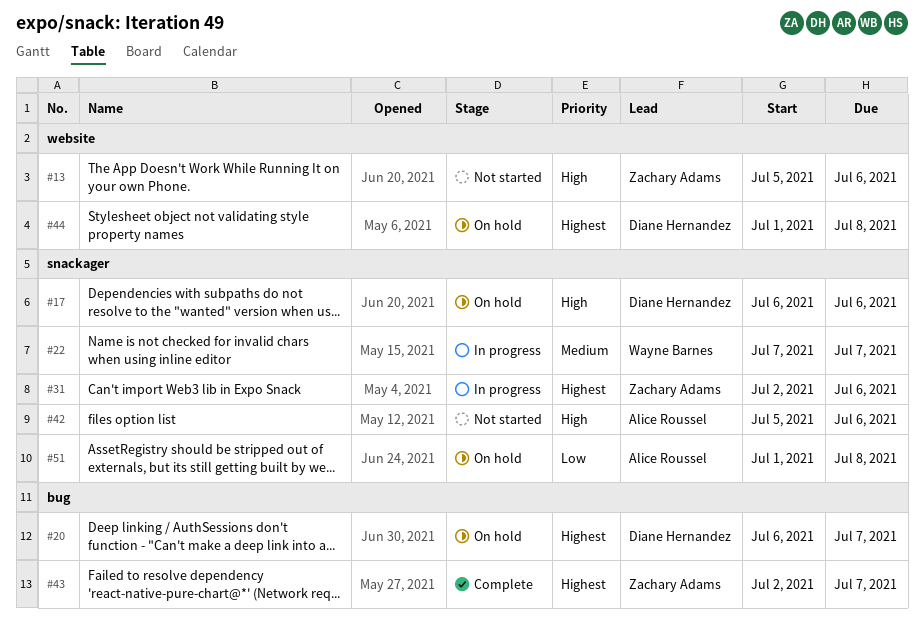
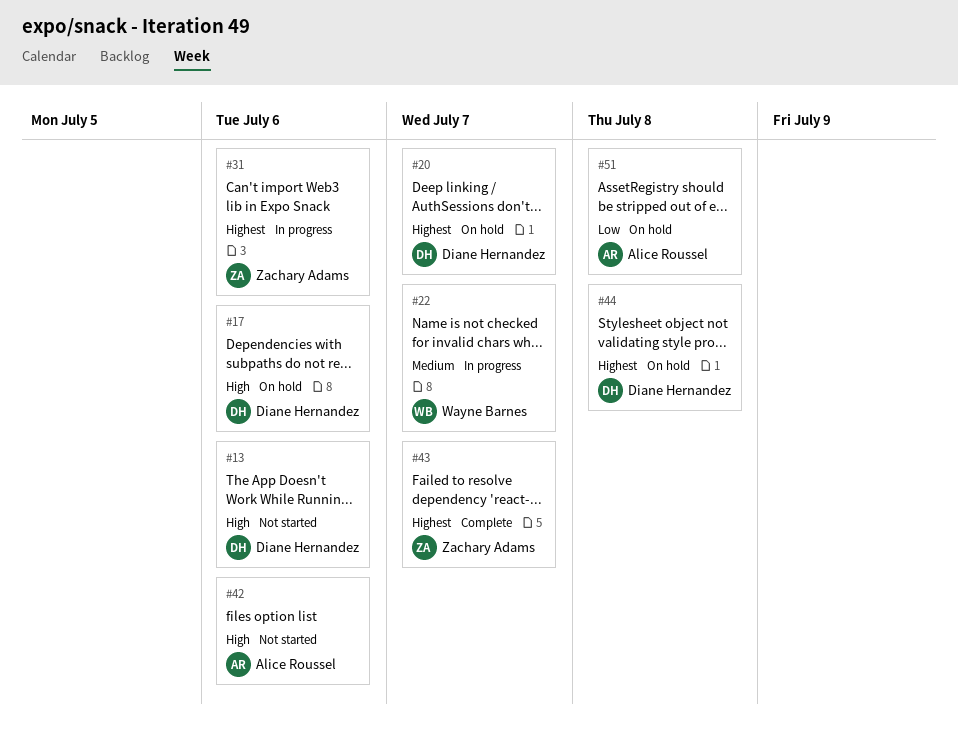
#13, owner: Zachary Adams -> Diane Hernandez

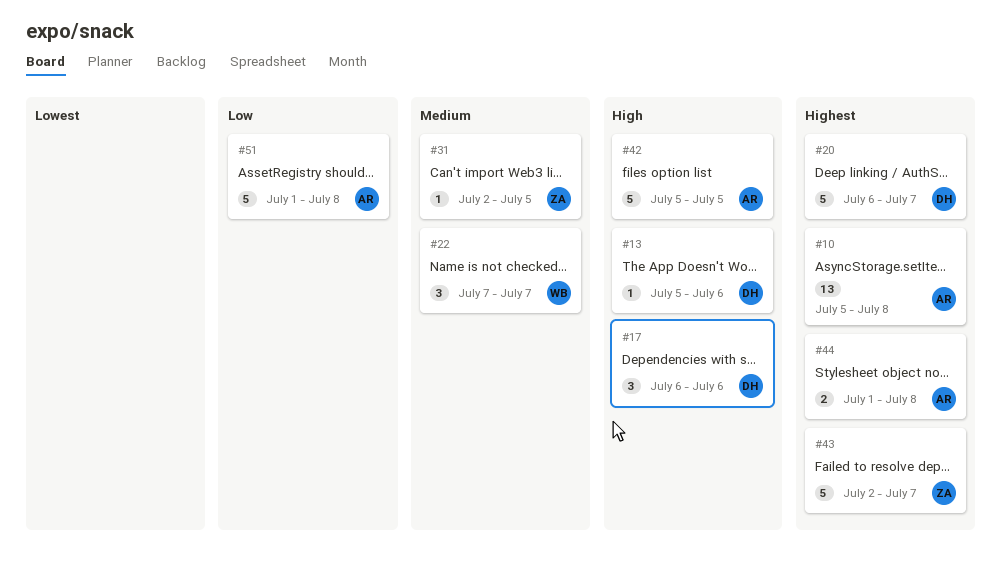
#10: none -> present
#31, priority: Highest -> Medium
#31, due: Jul 6 -> Jul 5
#42, due: Jul 6 -> Jul 5
#44, owner: Diane Hernandez -> Alice Roussel

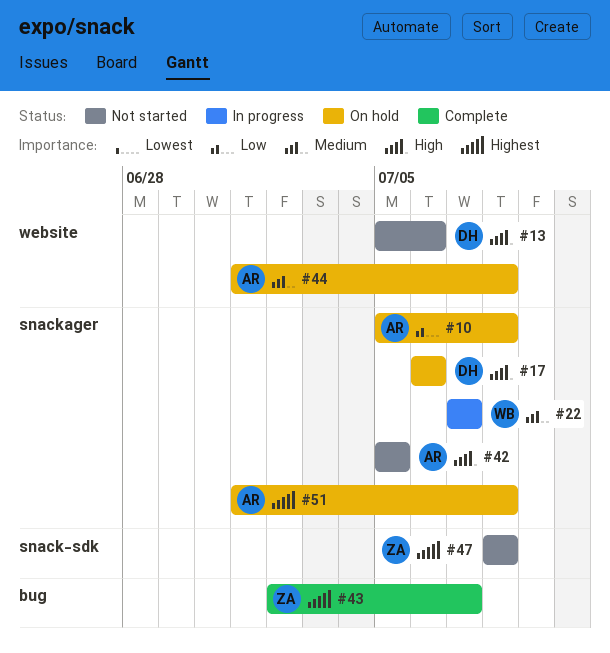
#10, priority: Highest -> Low
#20: present -> none
#31: present -> none
#44, priority: Highest -> Medium
#47: none -> present
#51, priority: Low -> Highest

